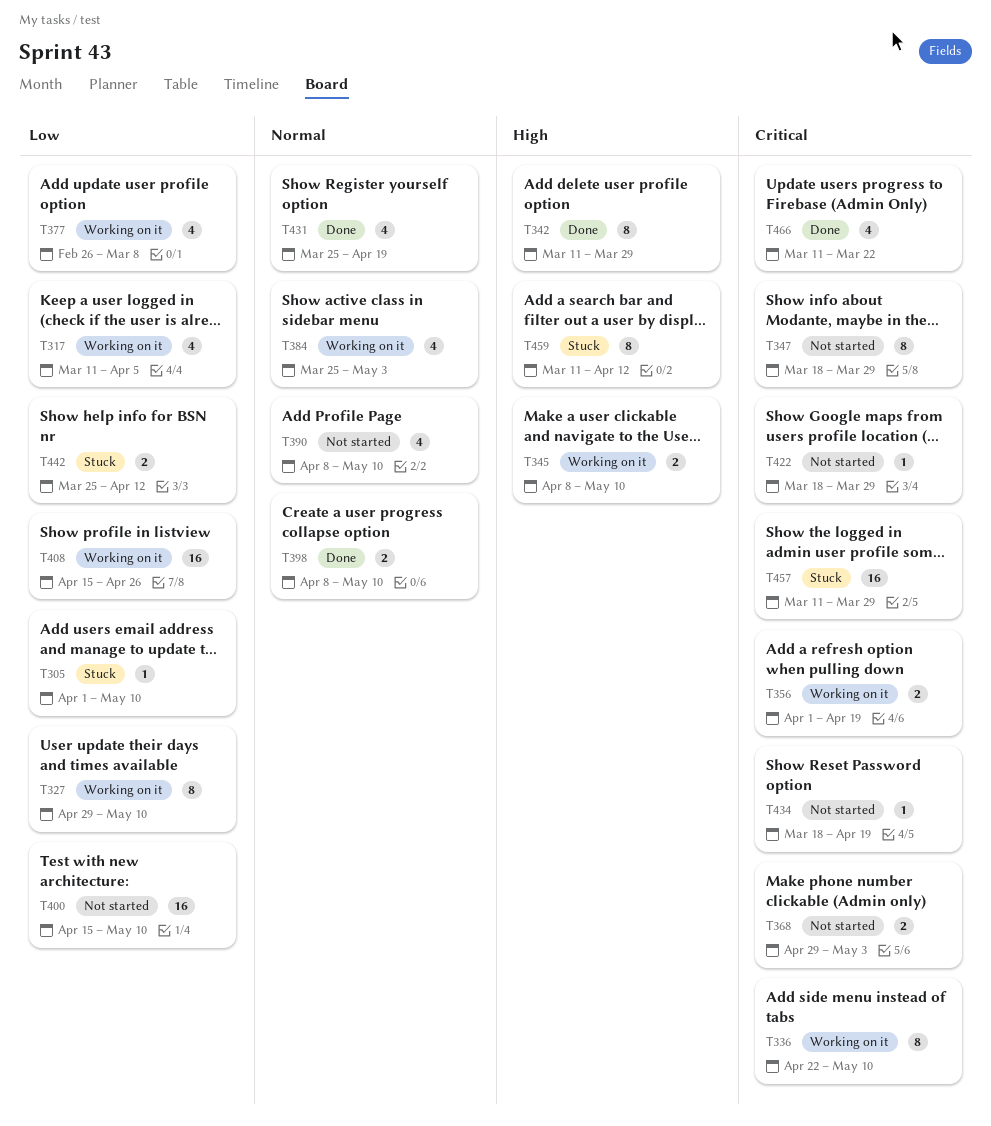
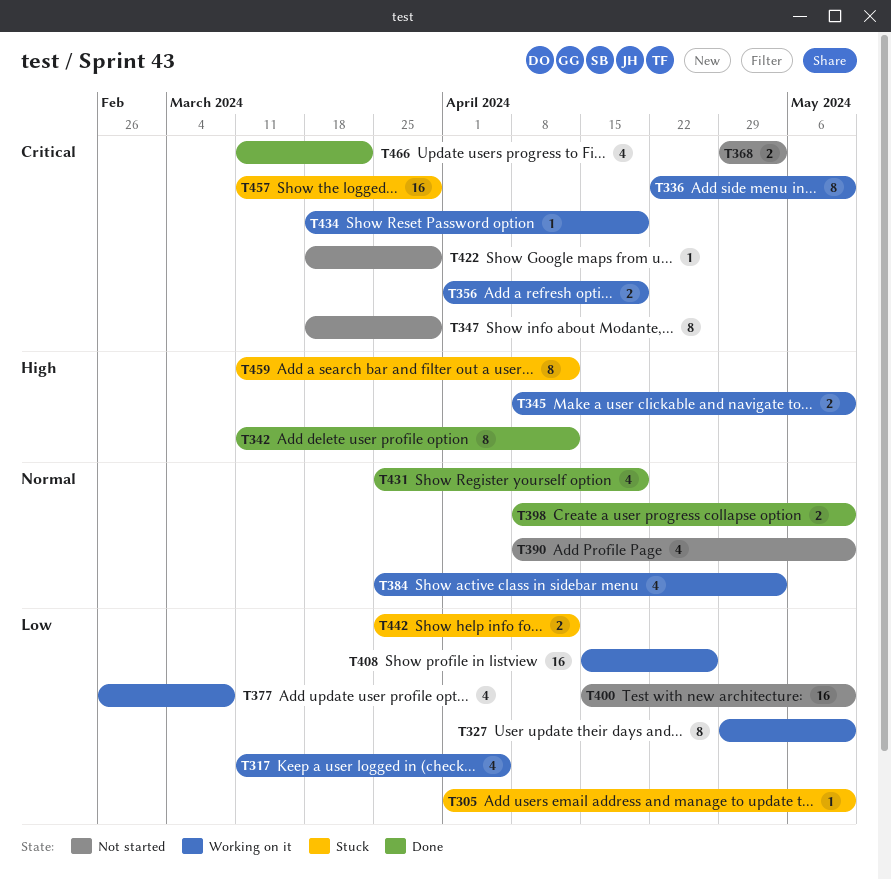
T342, due: Mar 29 -> Apr 12
T434, status: Not started -> Working on it

